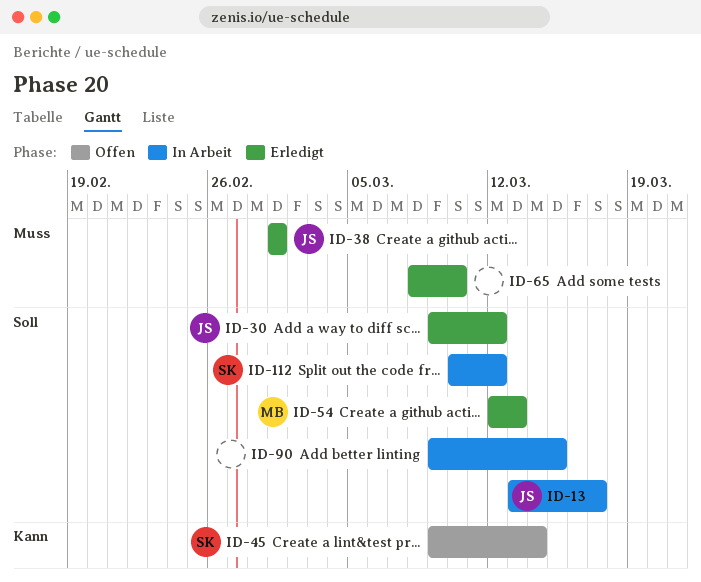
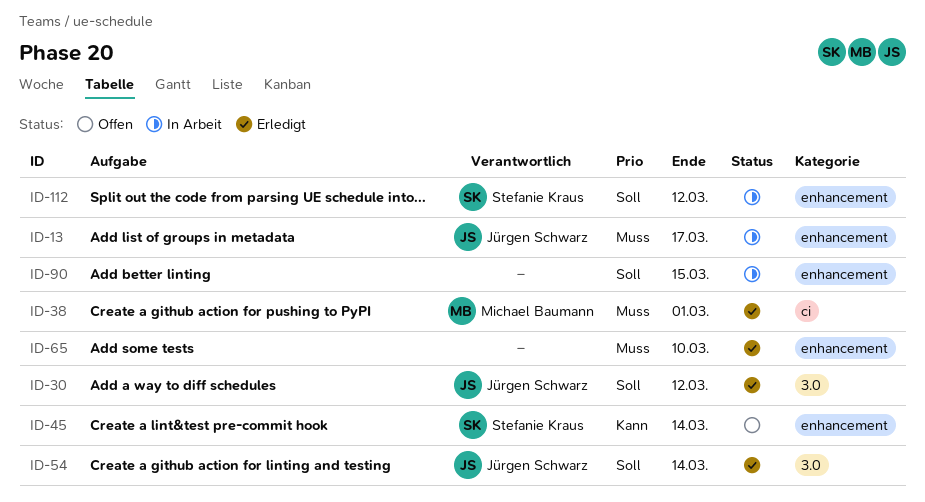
ID-13, priority: Soll -> Muss
ID-38, owner: Jürgen Schwarz -> Michael Baumann
ID-54, owner: Michael Baumann -> Jürgen Schwarz
ID-54, due: Mar 13 -> Mar 14

